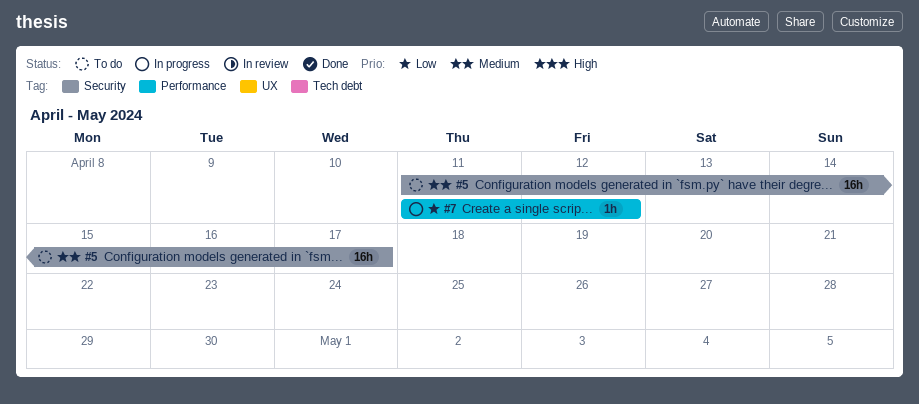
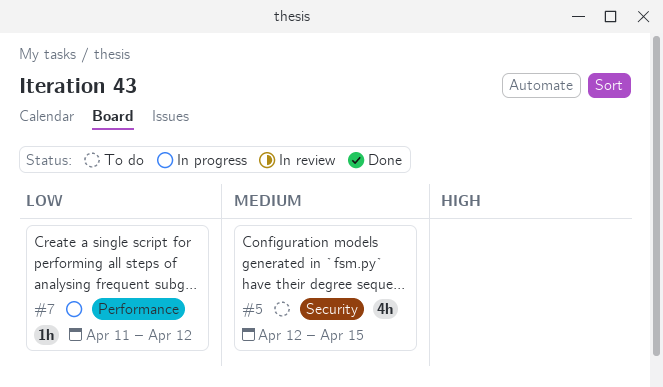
#5, estimate: 16h -> 4h
#5, start: Apr 11 -> Apr 12
#5, due: Apr 17 -> Apr 15

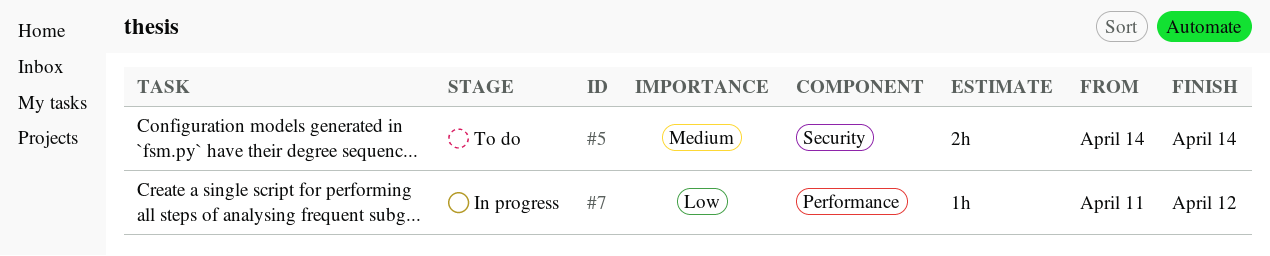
#5, estimate: 4h -> 2h
#5, start: Apr 12 -> Apr 14
#5, due: Apr 15 -> Apr 14

